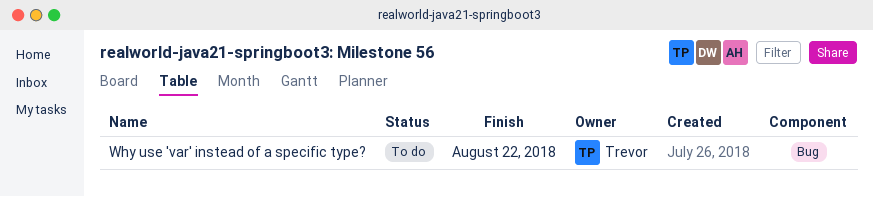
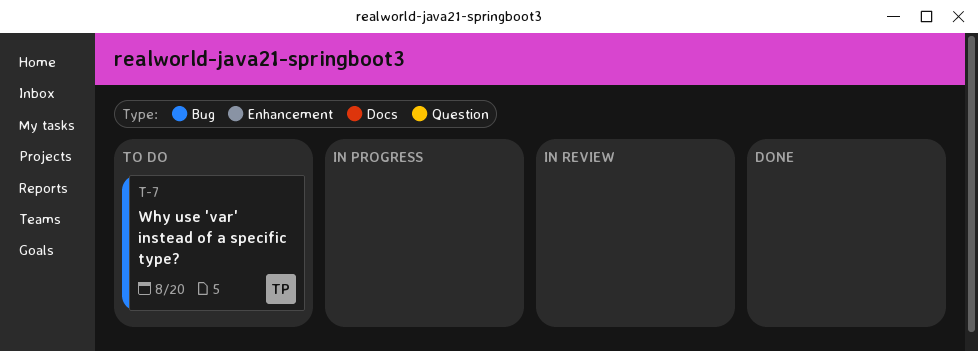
Why use 'var' instead of a specific type?, due: Aug 22 -> Aug 20

